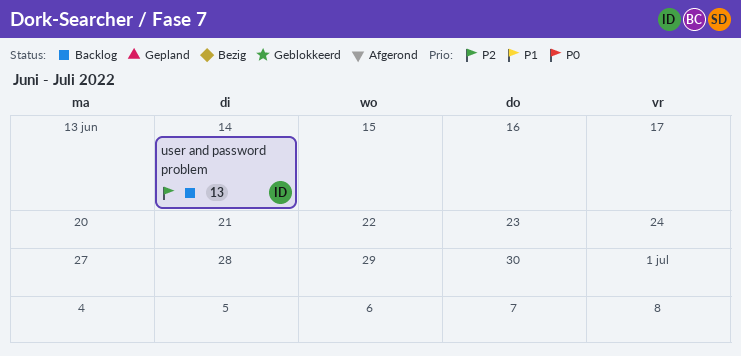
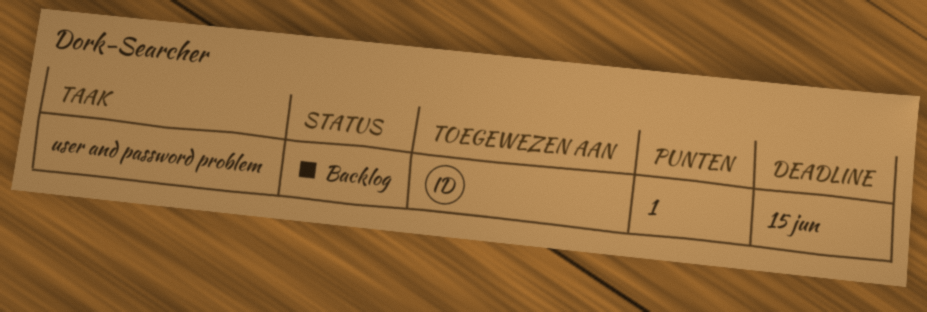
user and password problem, estimate: 13 -> 1
user and password problem, due: Jun 14 -> Jun 15

